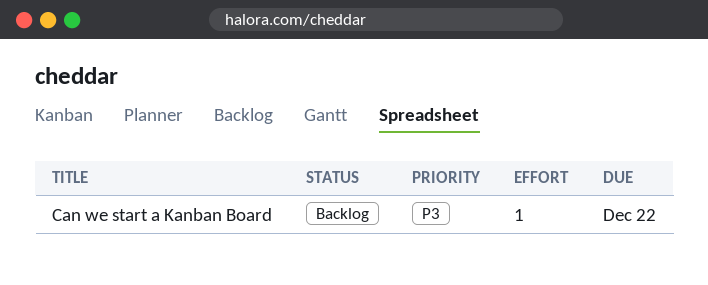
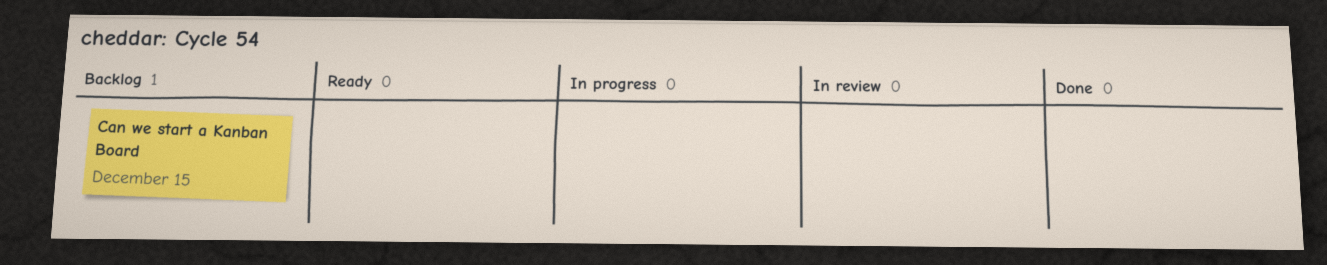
Can we start a Kanban Board, due: Dec 22 -> Dec 15

